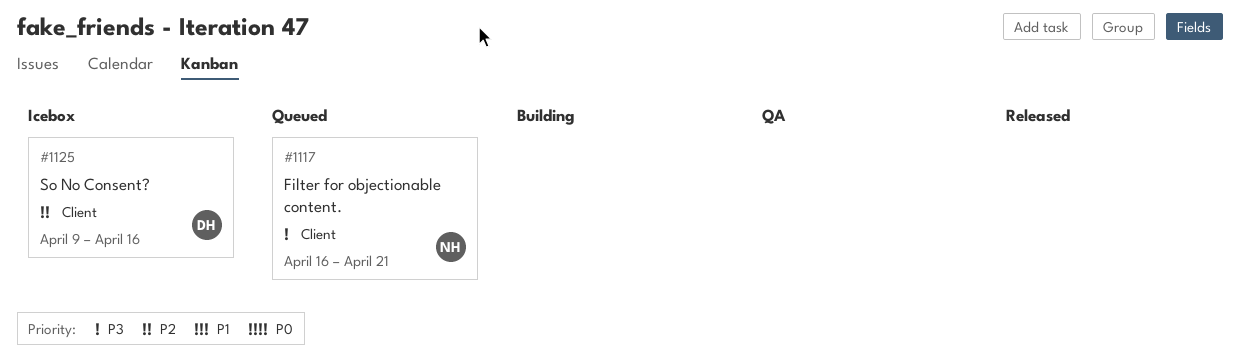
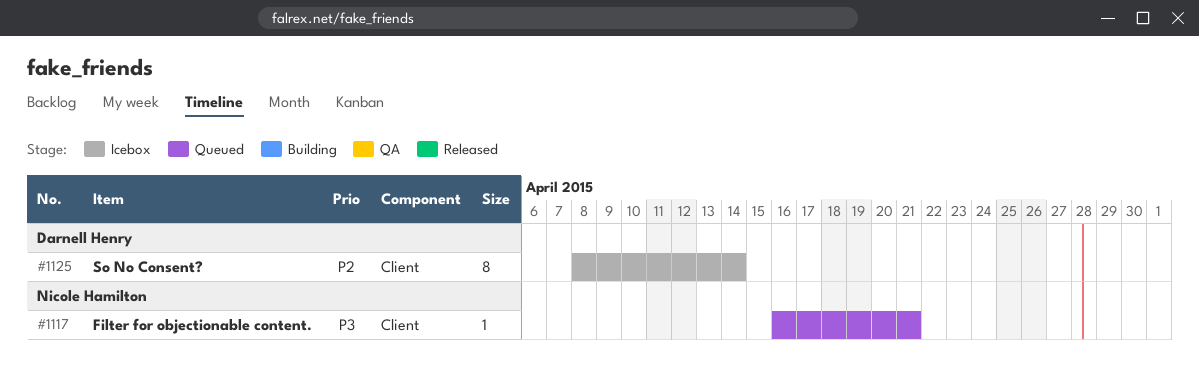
#1125, start: Apr 9 -> Apr 8
#1125, due: Apr 16 -> Apr 14

